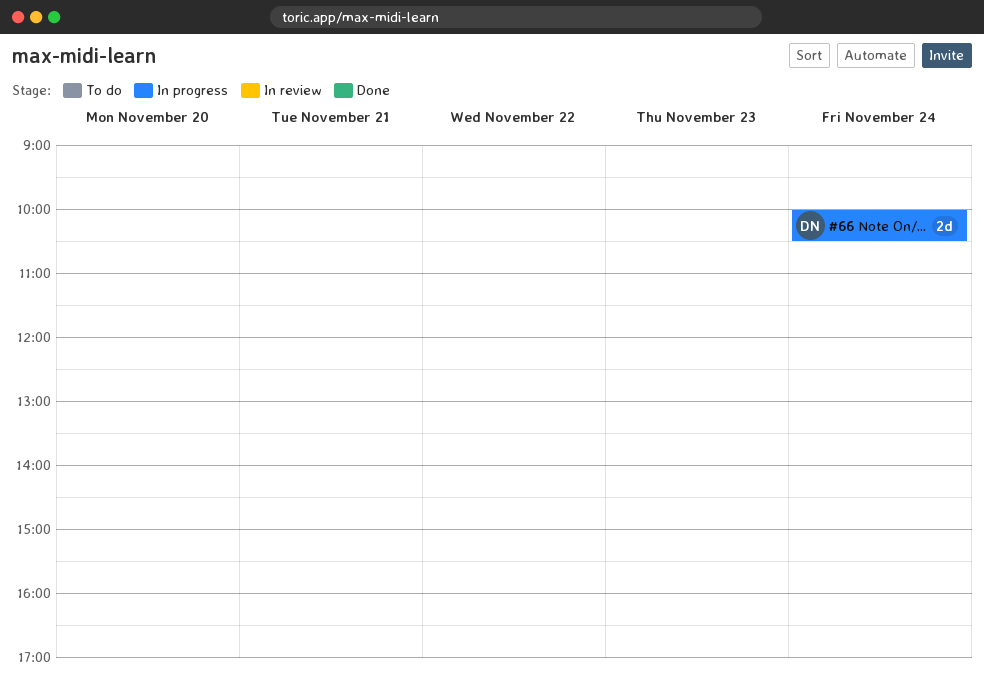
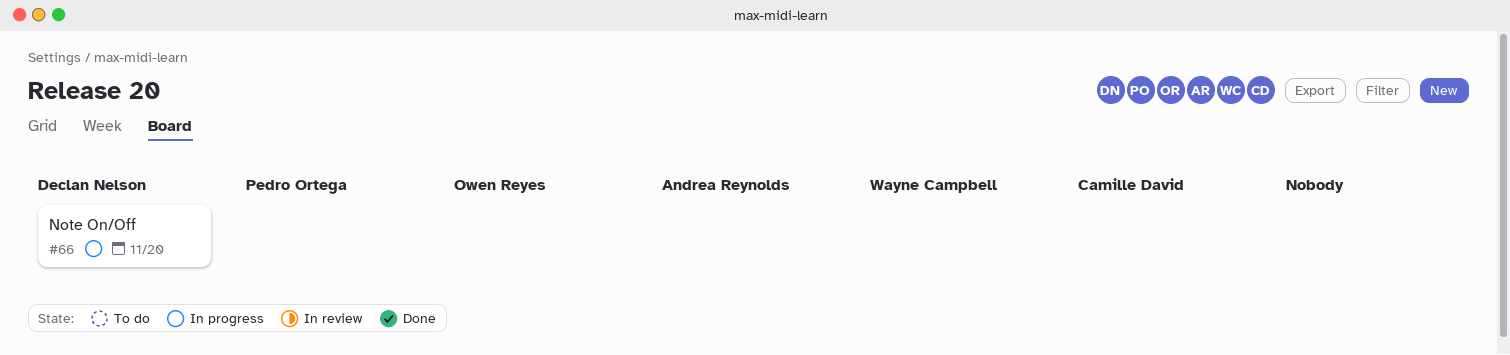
#66, day: Nov 24 -> Nov 20

